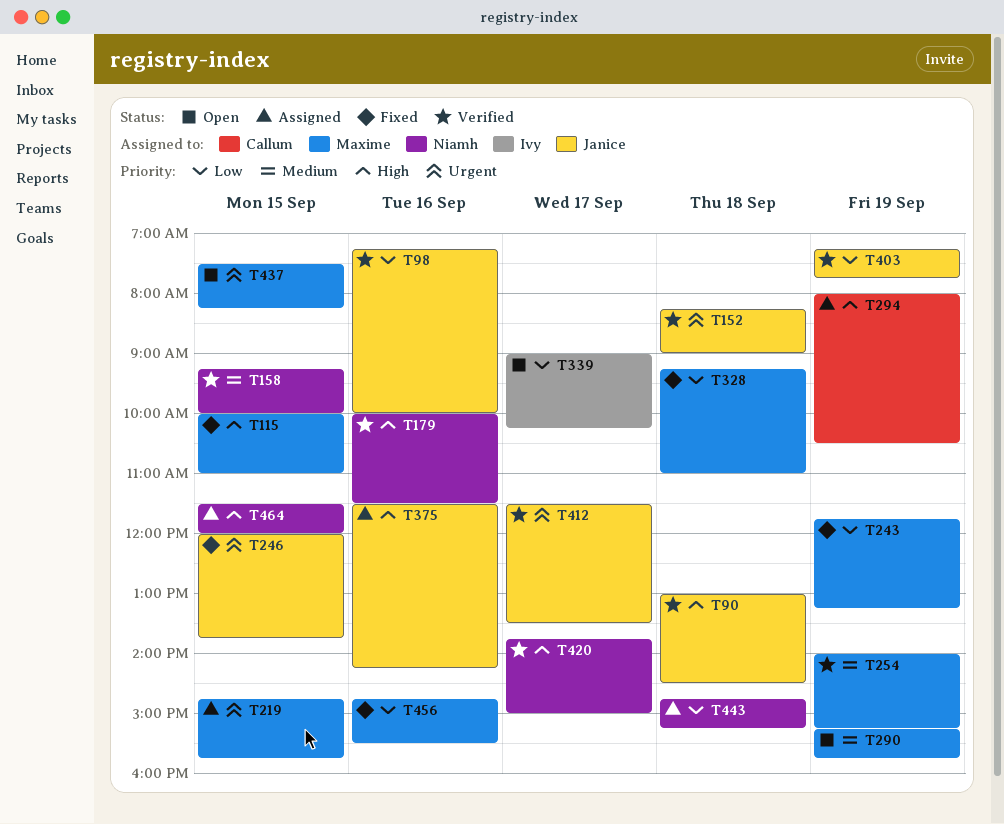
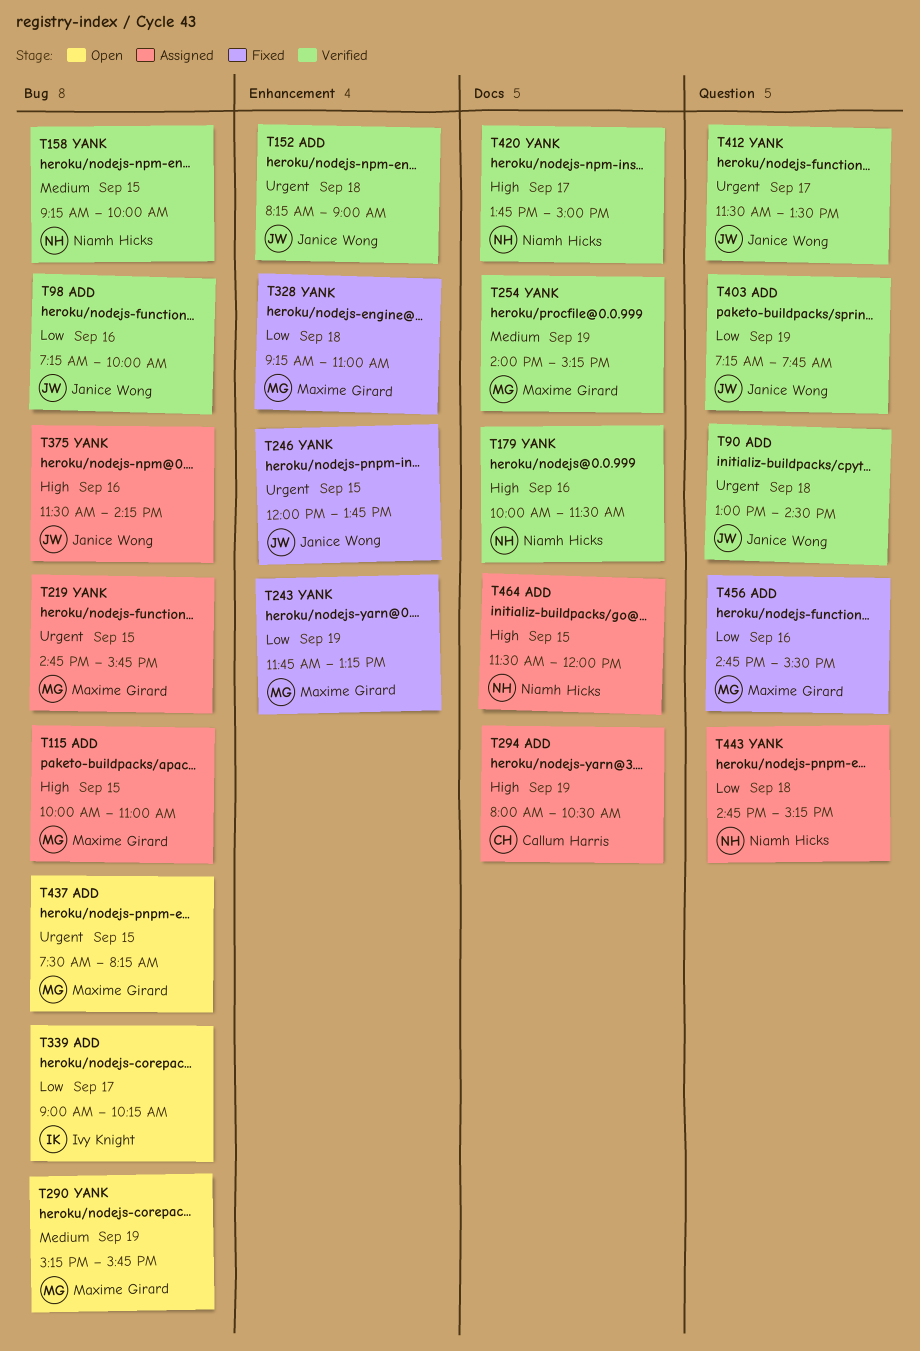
T90, priority: High -> Urgent
T115, status: Fixed -> Assigned

